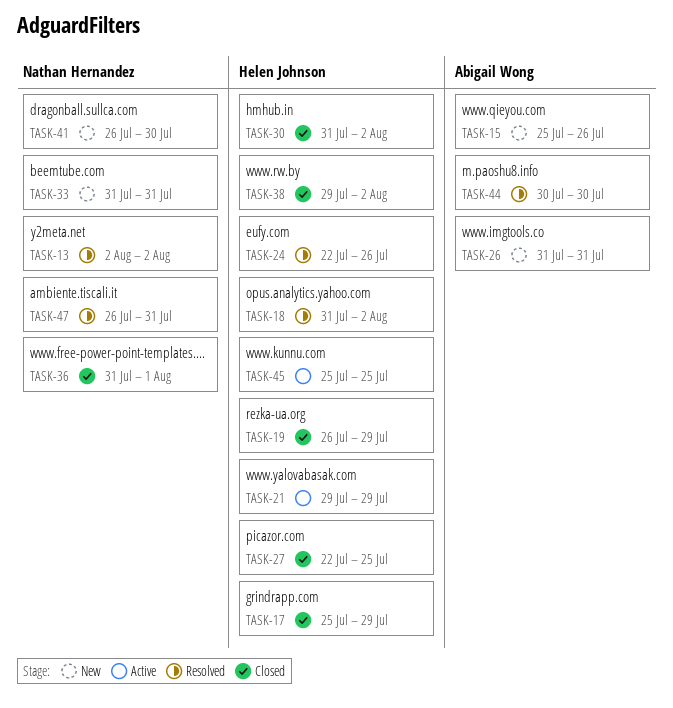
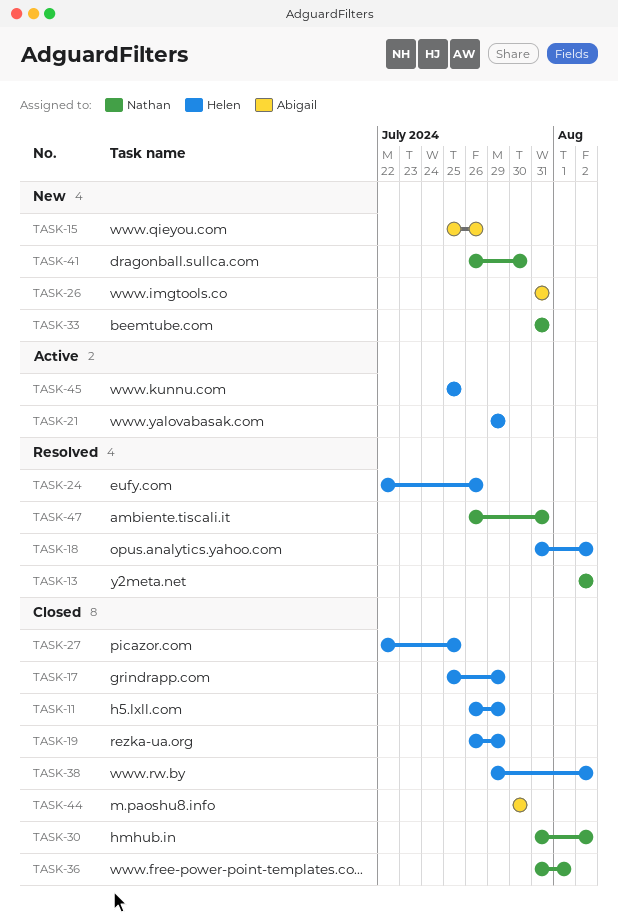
TASK-11: none -> present
TASK-30, owner: Helen Johnson -> Nathan Hernandez
TASK-44, status: Resolved -> Closed

